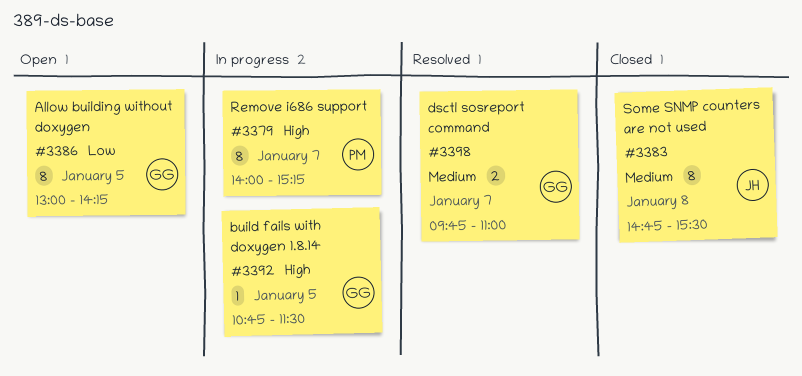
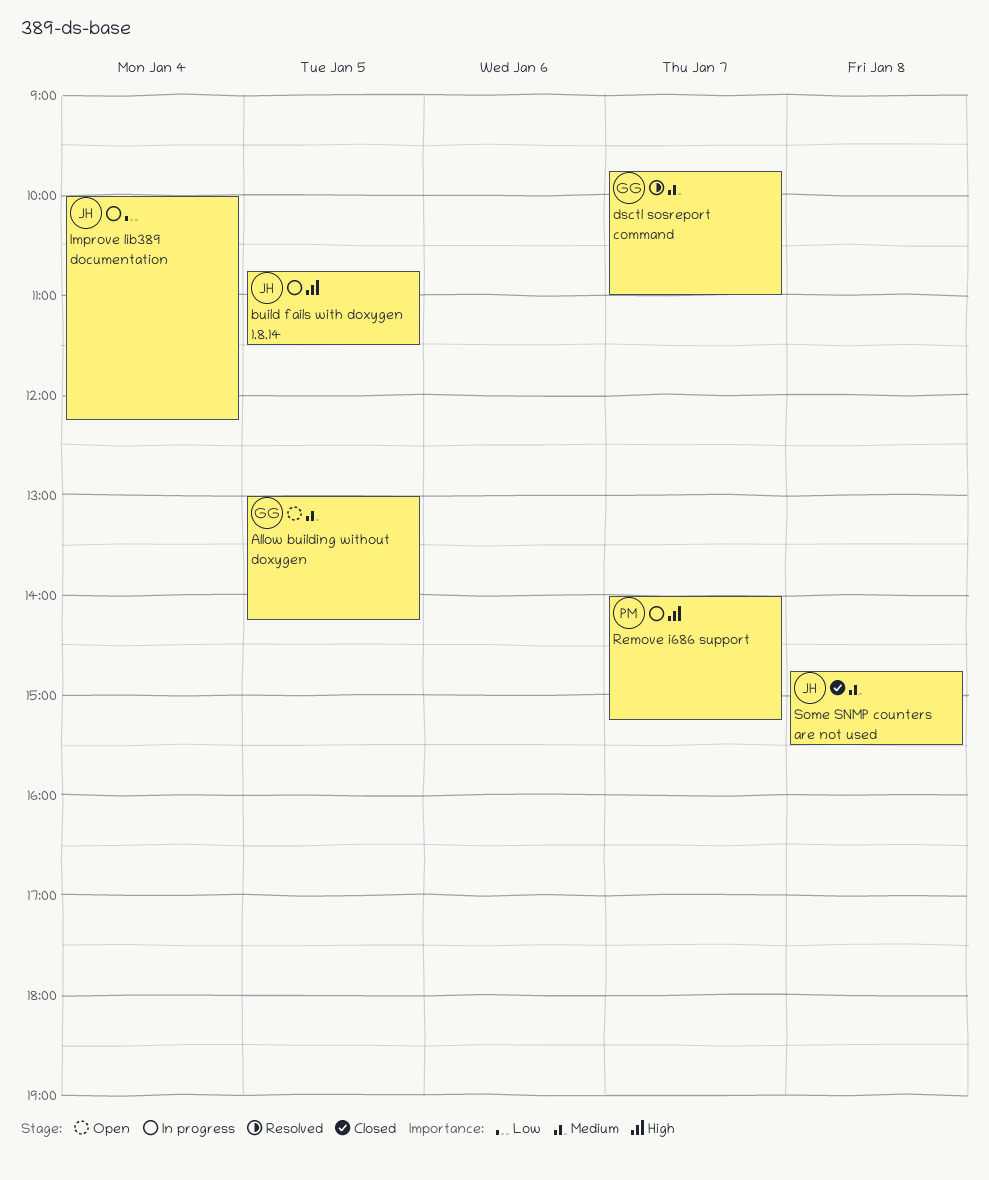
Allow building without doxygen, priority: Low -> Medium
build fails with doxygen 1.8.14, owner: GG -> JH
Improve lib389 documentation: none -> present

